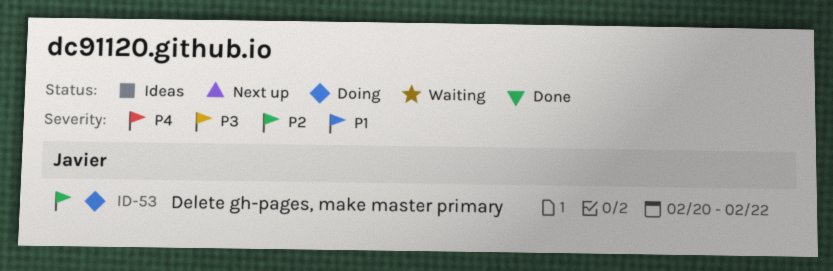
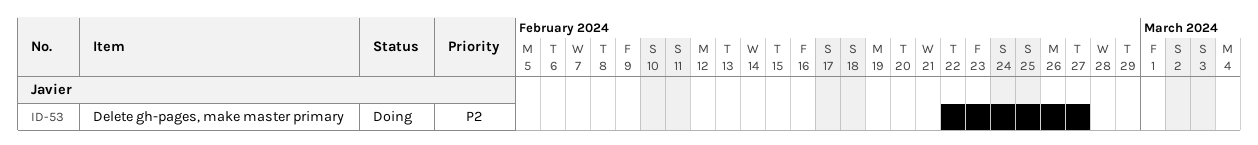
ID-53, start: Feb 20 -> Feb 22
ID-53, due: Feb 22 -> Feb 27

